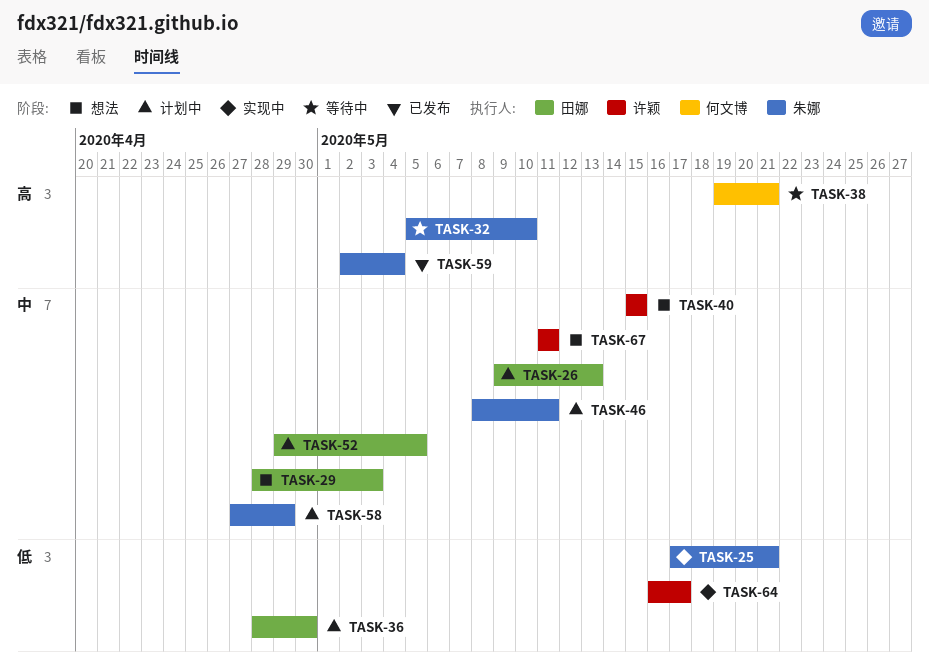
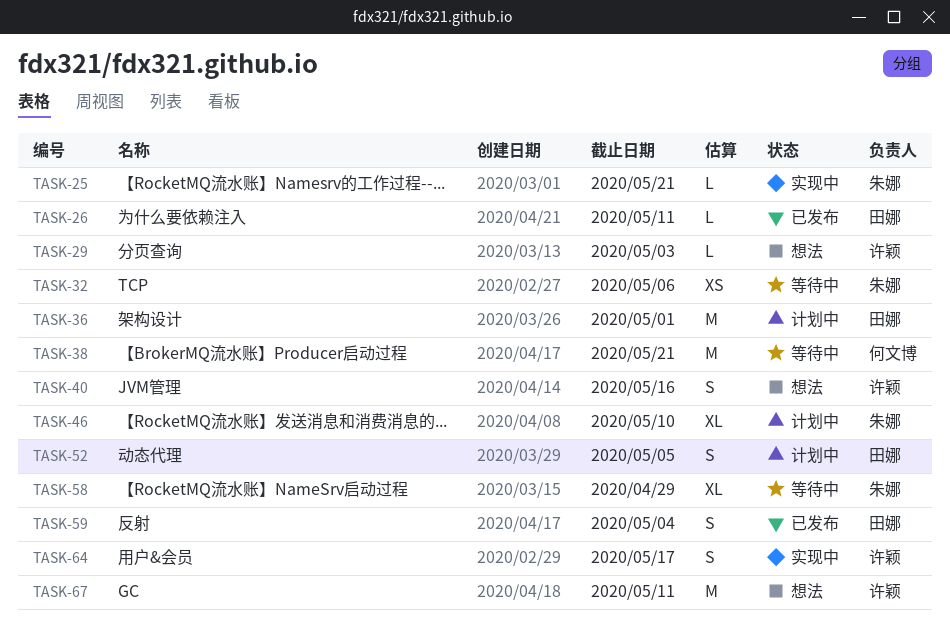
TASK-26, status: 计划中 -> 已发布
TASK-26, due: May 13 -> May 11
TASK-29, owner: 田娜 -> 许颖
TASK-32, due: May 10 -> May 6
TASK-36, due: Apr 30 -> May 1
TASK-40, due: May 15 -> May 16
TASK-46, due: May 11 -> May 10
TASK-58, status: 计划中 -> 等待中
TASK-59, owner: 朱娜 -> 田娜

